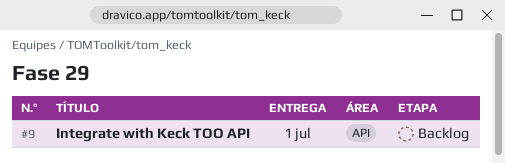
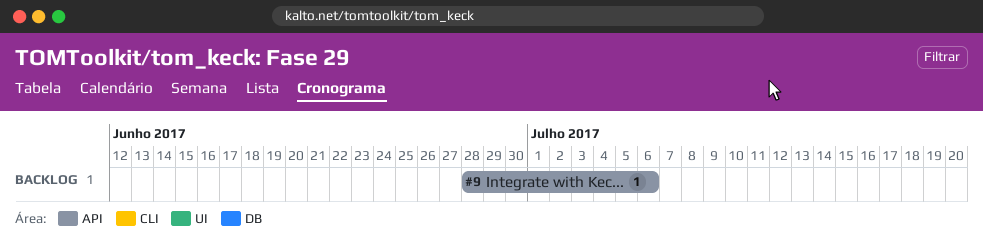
#9, due: Jul 1 -> Jul 6

